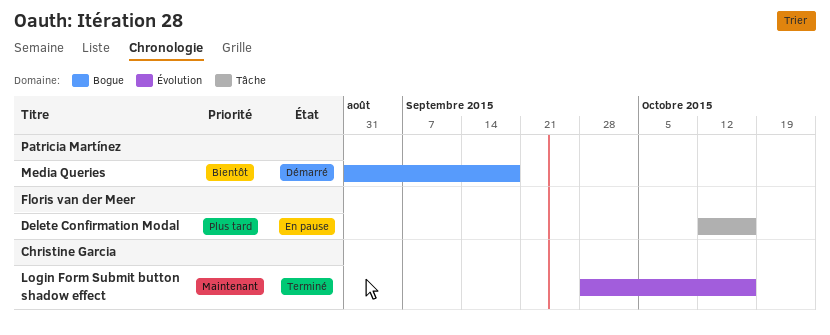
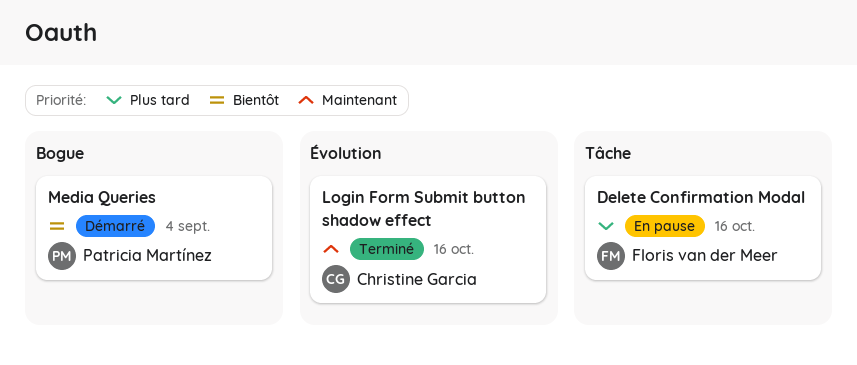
Media Queries, due: Sep 18 -> Sep 4

